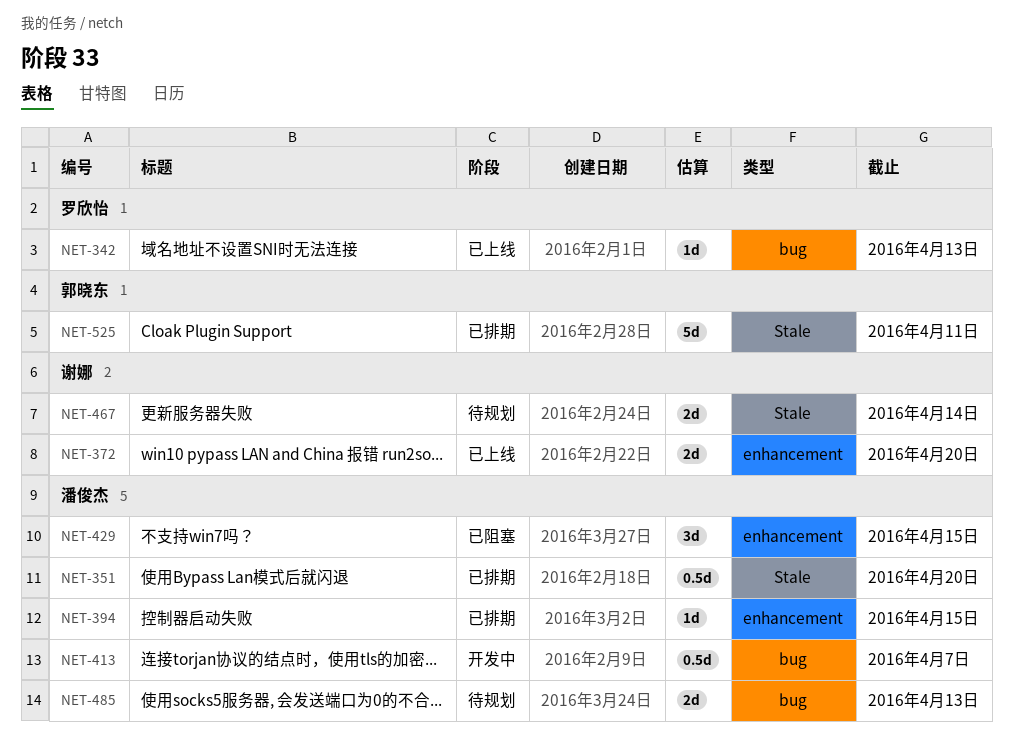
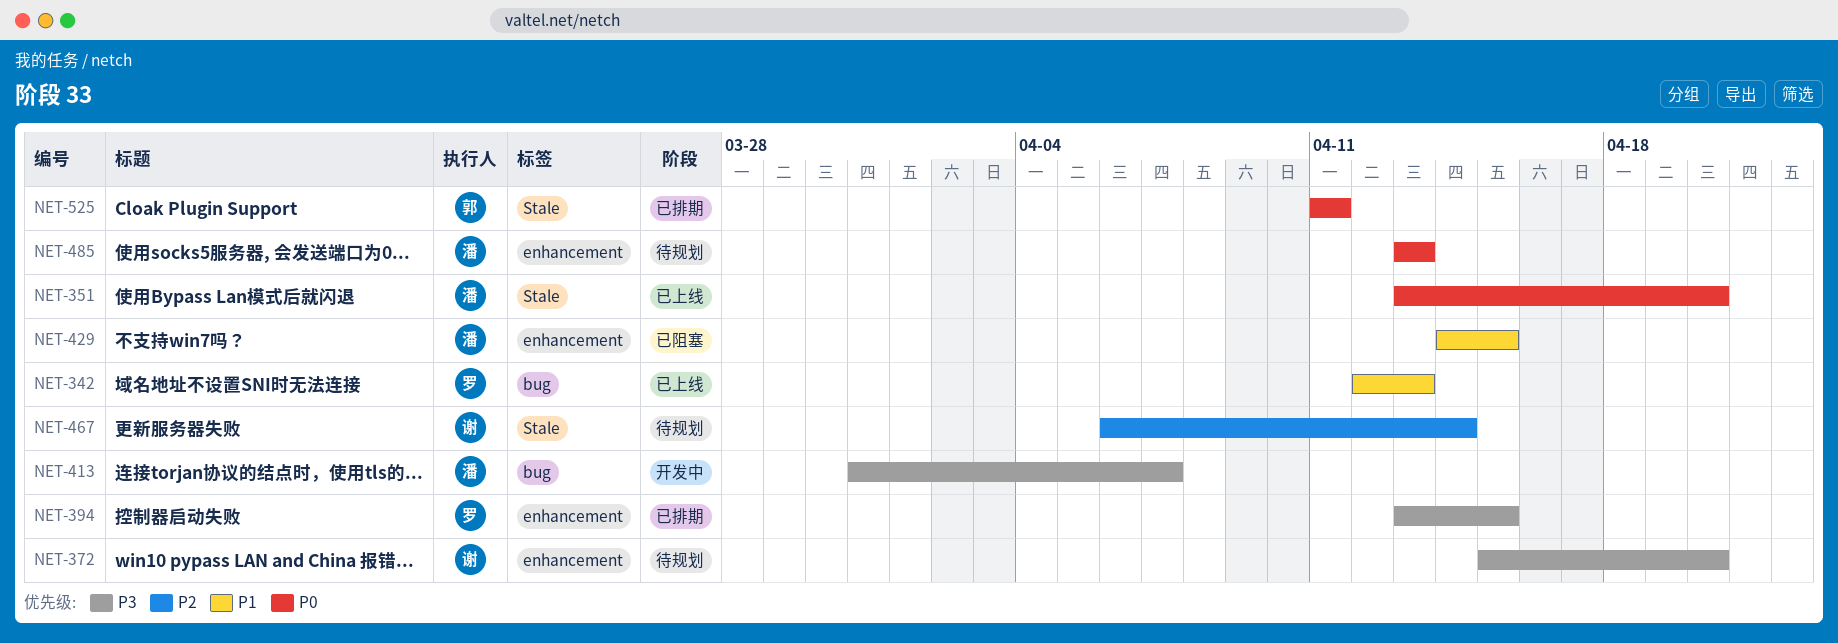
NET-351, status: 已排期 -> 已上线
NET-372, status: 已上线 -> 待规划
NET-394, owner: 潘俊杰 -> 罗欣怡
NET-485, label: bug -> enhancement

